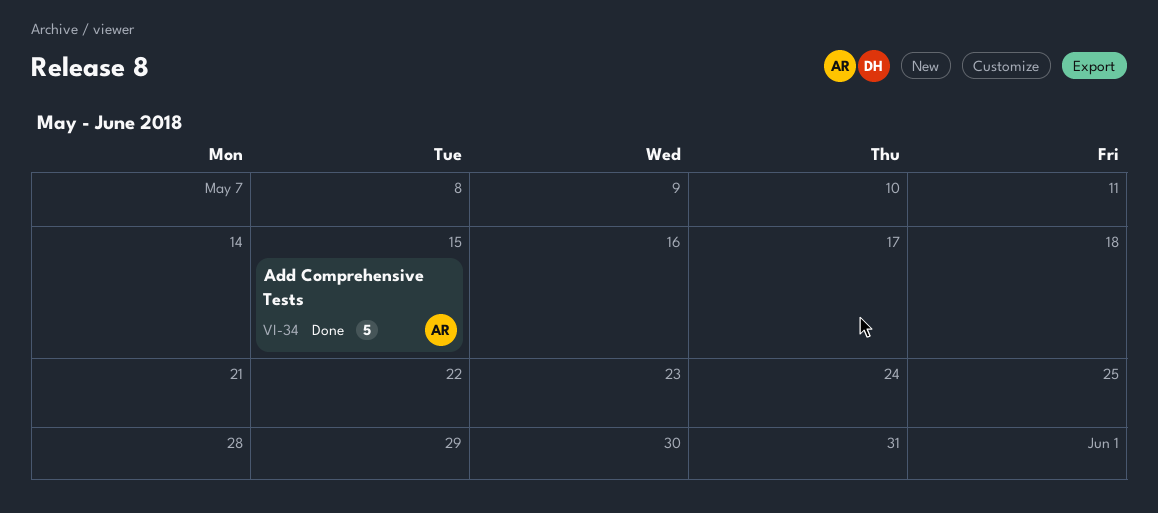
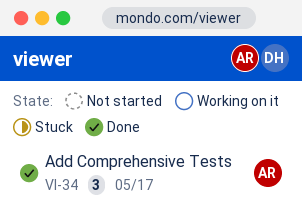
VI-34, estimate: 5 -> 3
VI-34, due: May 15 -> May 17

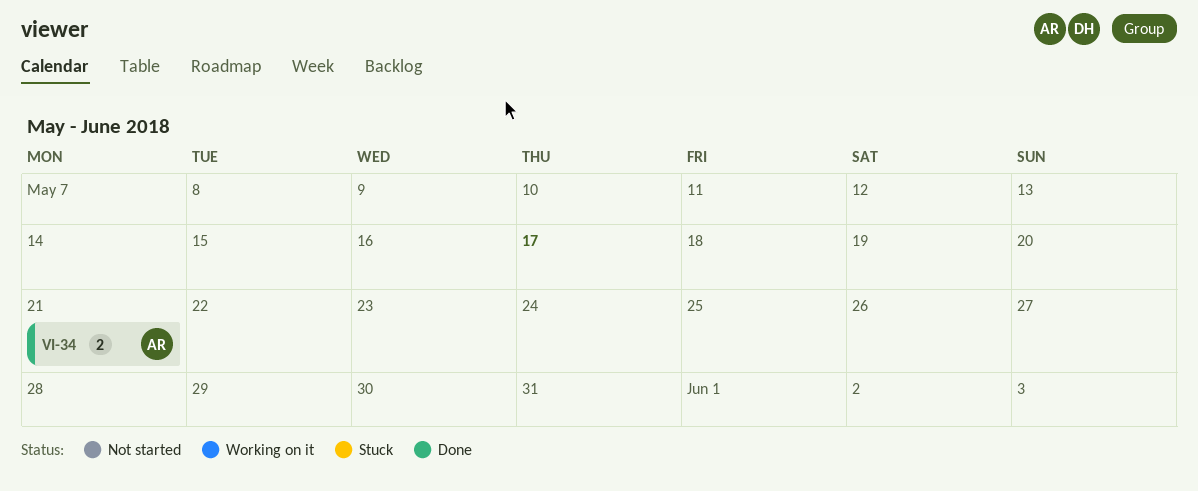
VI-34, estimate: 3 -> 2
VI-34, due: May 17 -> May 21

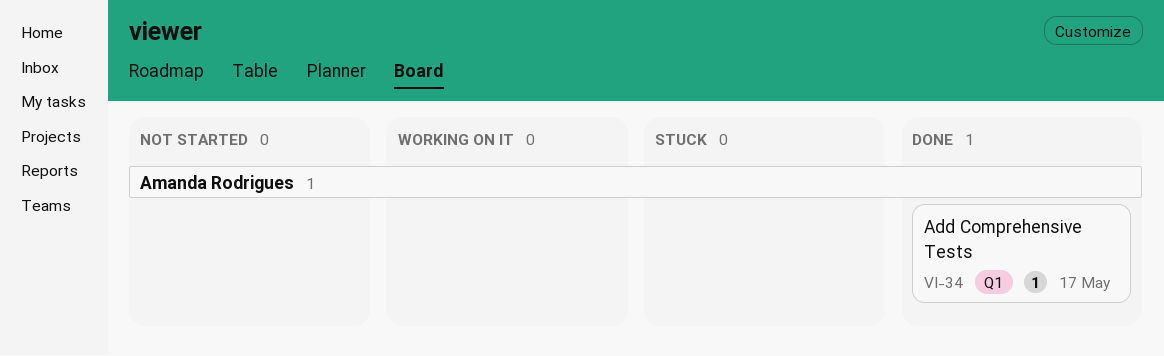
VI-34, estimate: 2 -> 1
VI-34, due: May 21 -> May 17

